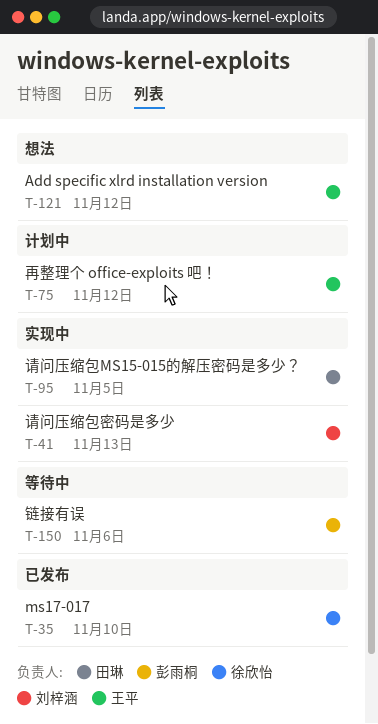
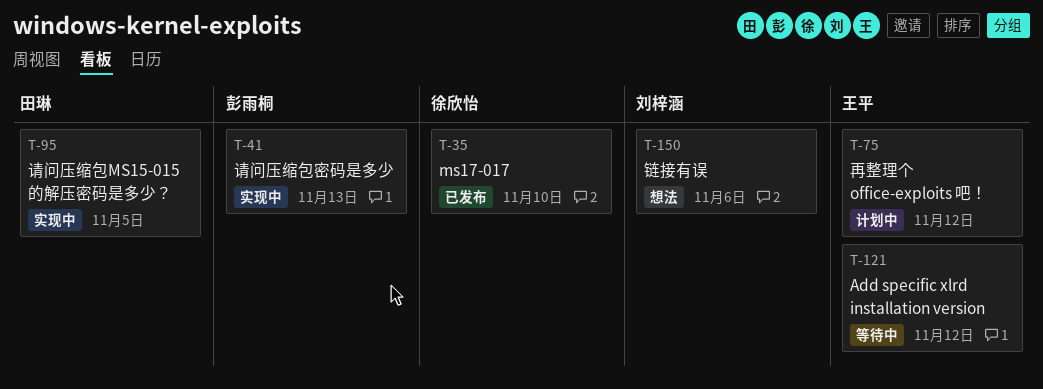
T-41, owner: 刘梓涵 -> 彭雨桐
T-121, status: 想法 -> 等待中
T-150, status: 等待中 -> 想法
T-150, owner: 彭雨桐 -> 刘梓涵

